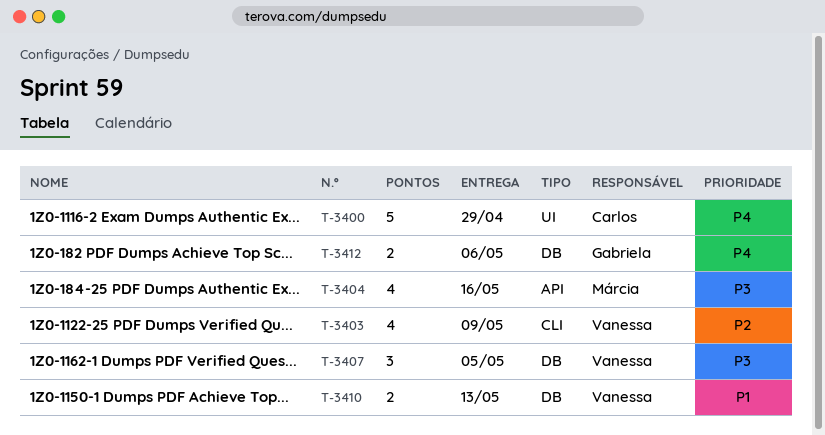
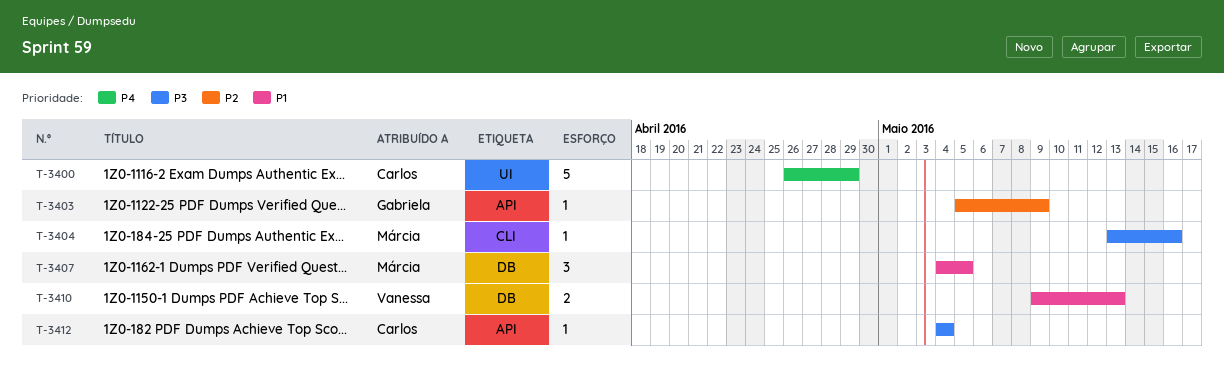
T-3403, owner: Vanessa -> Gabriela
T-3403, label: CLI -> API
T-3403, estimate: 4 -> 1
T-3404, label: API -> CLI
T-3404, estimate: 4 -> 1
T-3407, owner: Vanessa -> Márcia
T-3407, priority: P3 -> P1
T-3412, owner: Gabriela -> Carlos
T-3412, priority: P4 -> P3
T-3412, label: DB -> API
T-3412, estimate: 2 -> 1
T-3412, due: May 6 -> May 4

